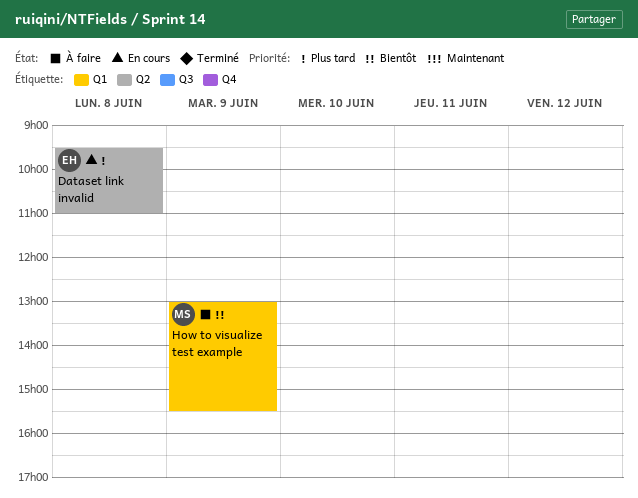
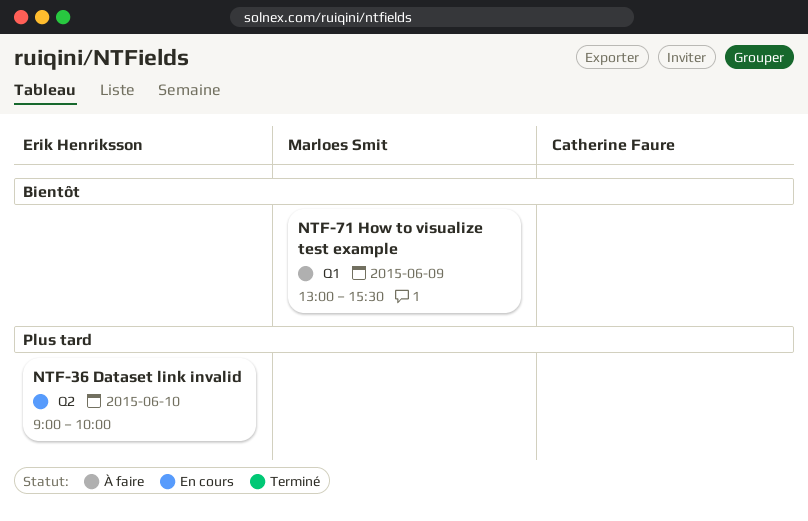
Dataset link invalid, day: Jun 8 -> Jun 10
Dataset link invalid, begins: 09:30 -> 09:00
Dataset link invalid, ends: 11:00 -> 10:00

